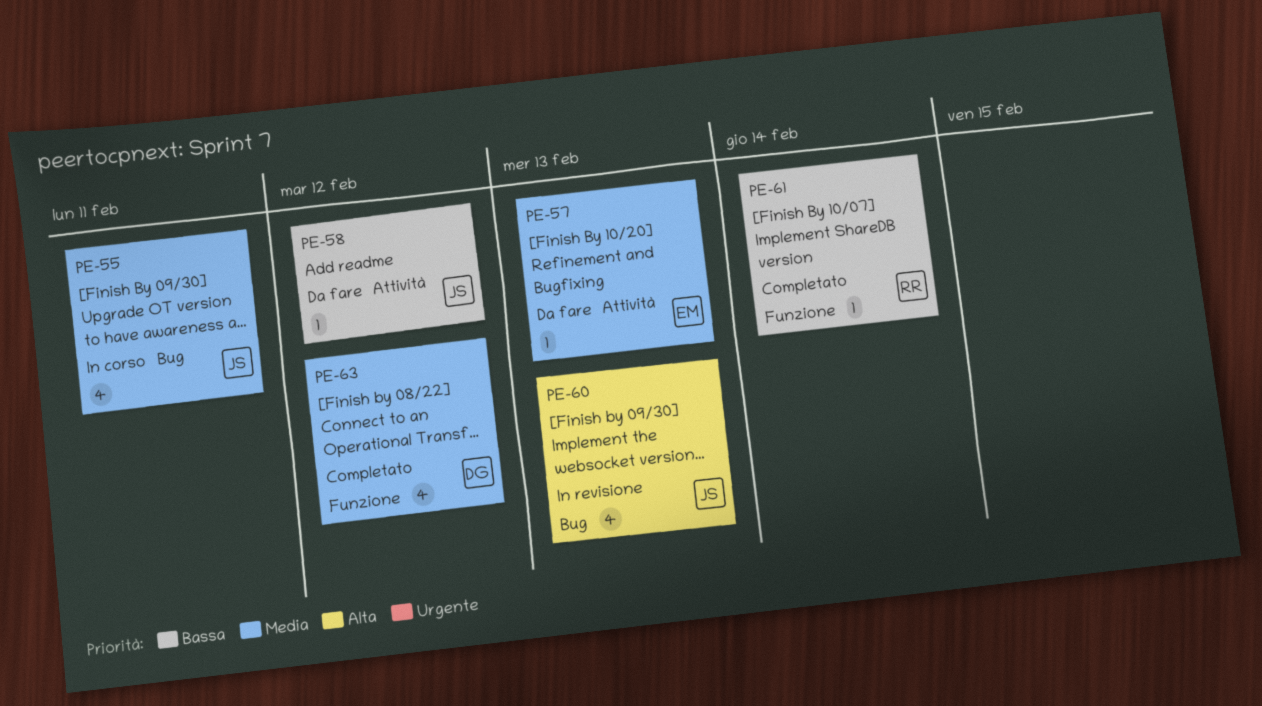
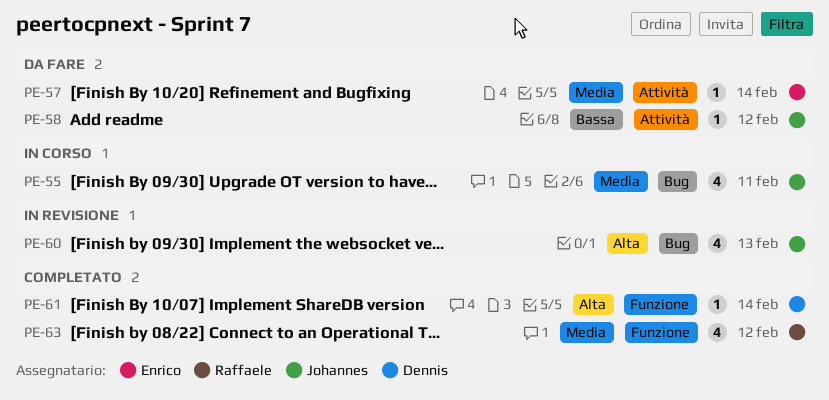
PE-57, due: Feb 13 -> Feb 14
PE-61, owner: Raffaele -> Dennis
PE-61, priority: Bassa -> Alta
PE-63, owner: Dennis -> Raffaele

